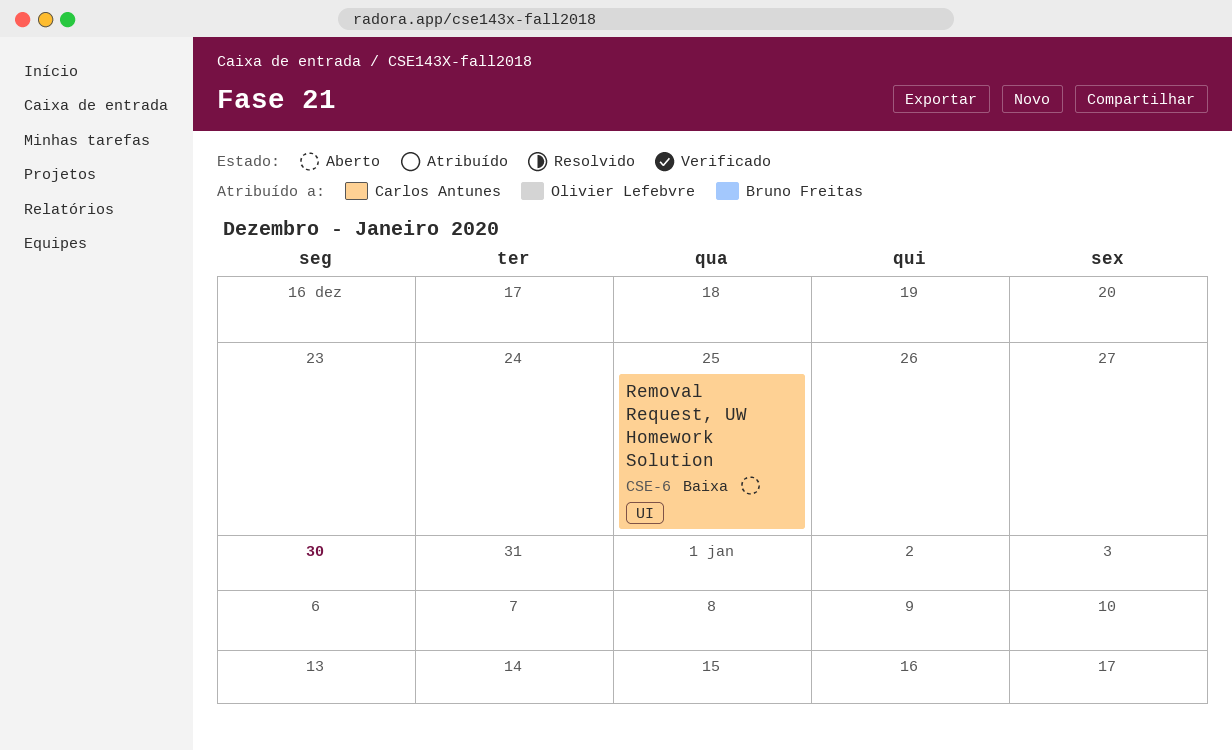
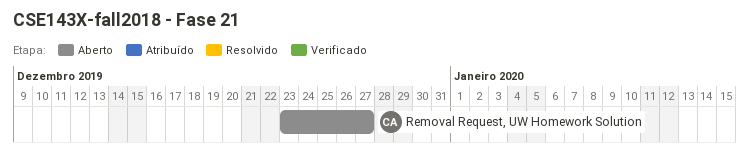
Removal Request, UW Homework Solution, due: Dec 25 -> Dec 27

